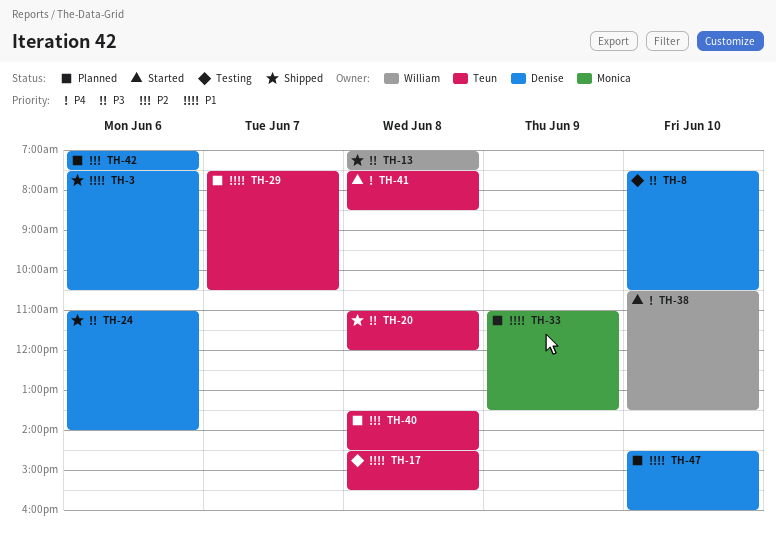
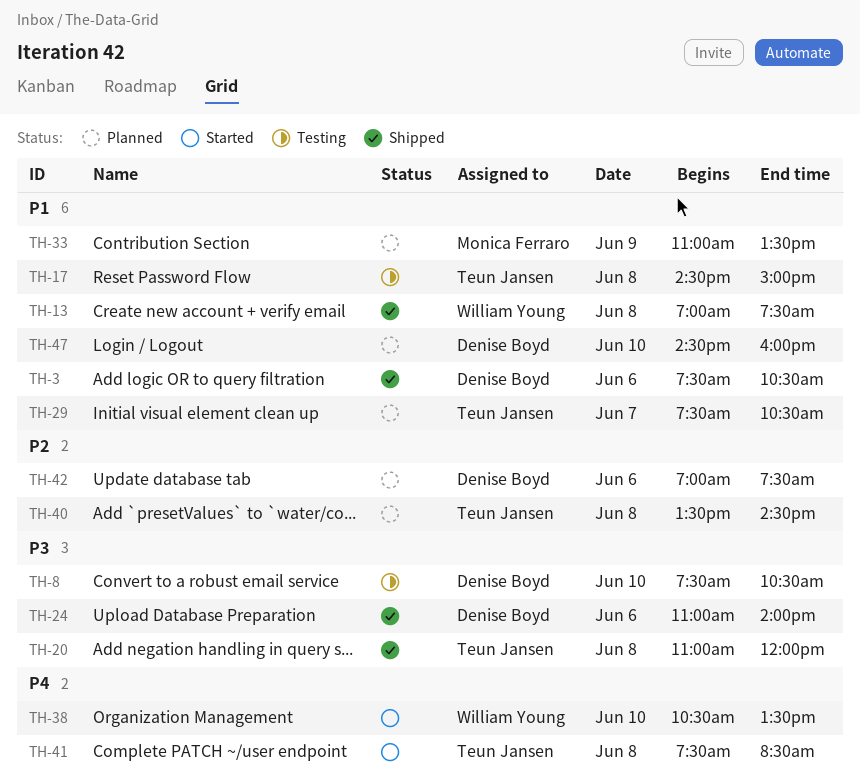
TH-13, priority: P3 -> P1
TH-17, ends: 15:30 -> 15:00

